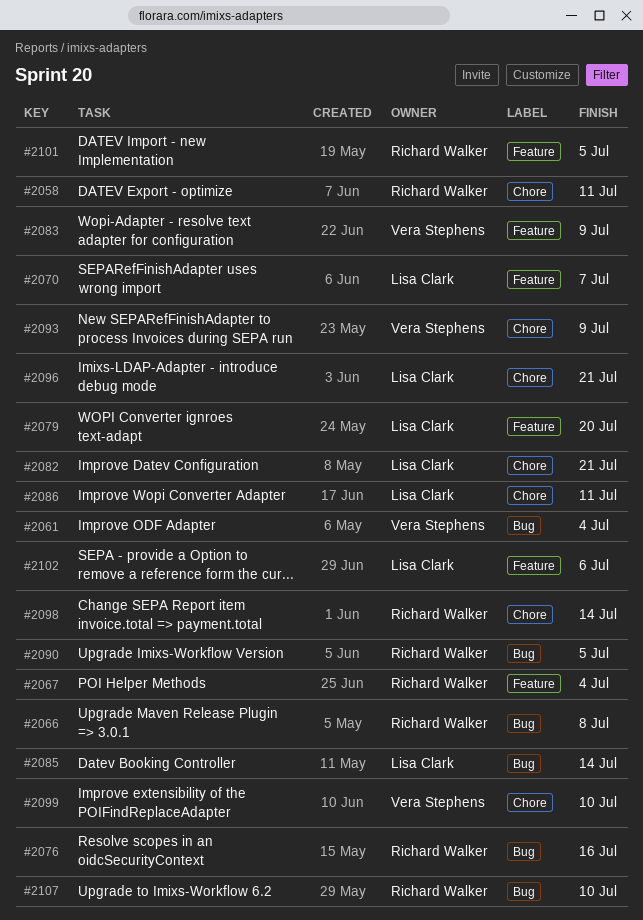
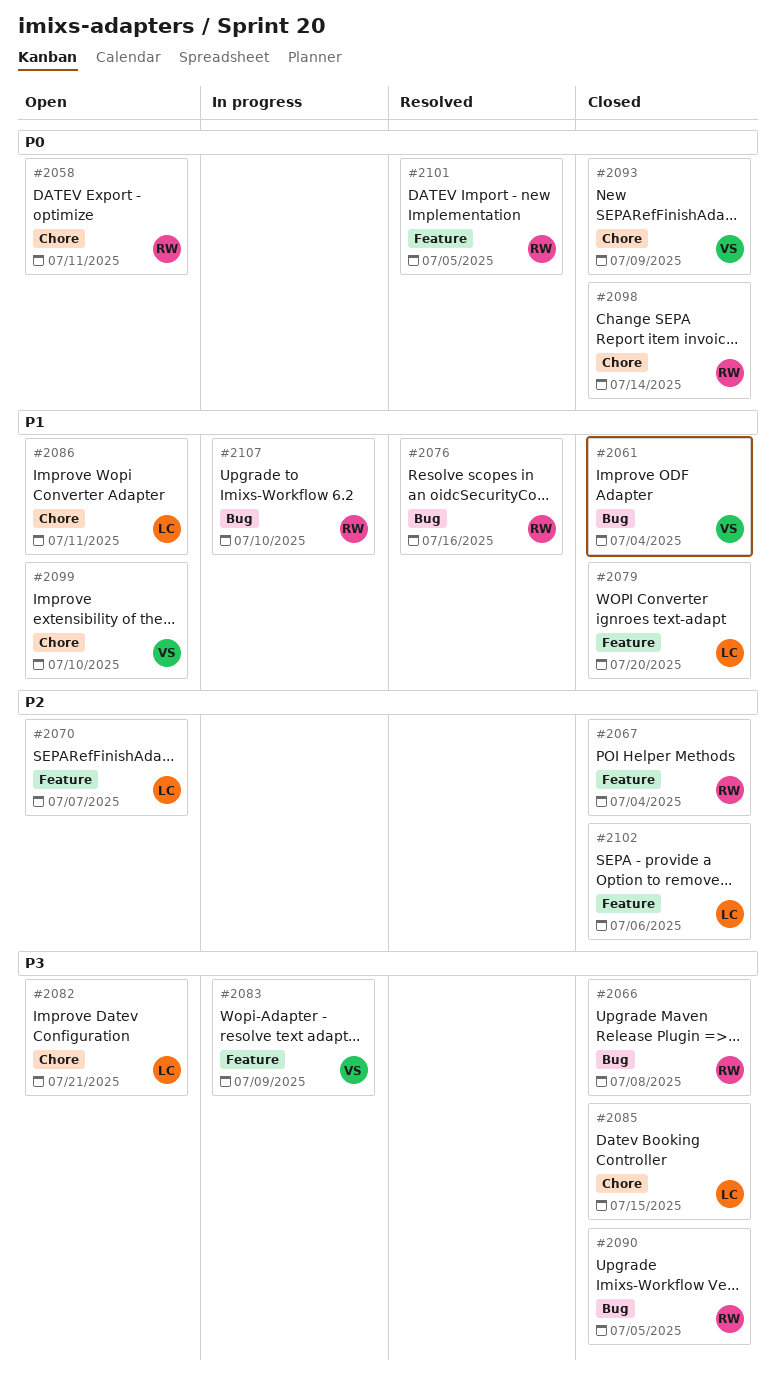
#2085, label: Bug -> Chore
#2085, due: Jul 14 -> Jul 15
#2096: present -> none

